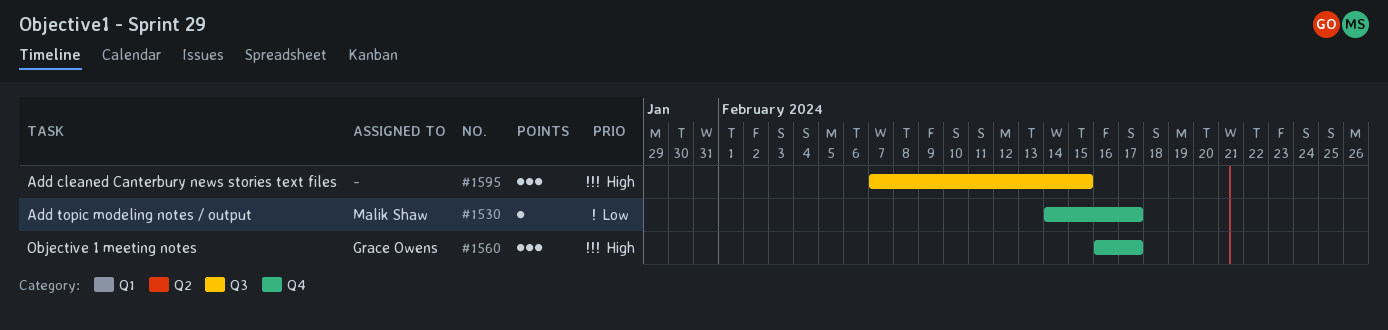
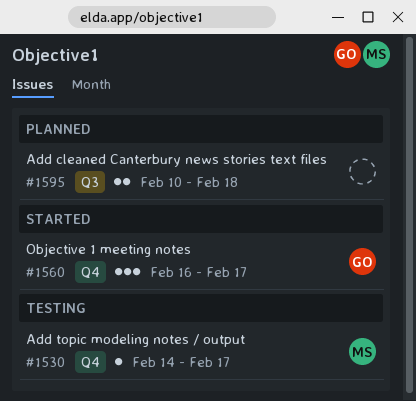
#1595, estimate: 3 -> 2
#1595, start: Feb 7 -> Feb 10
#1595, due: Feb 15 -> Feb 18

